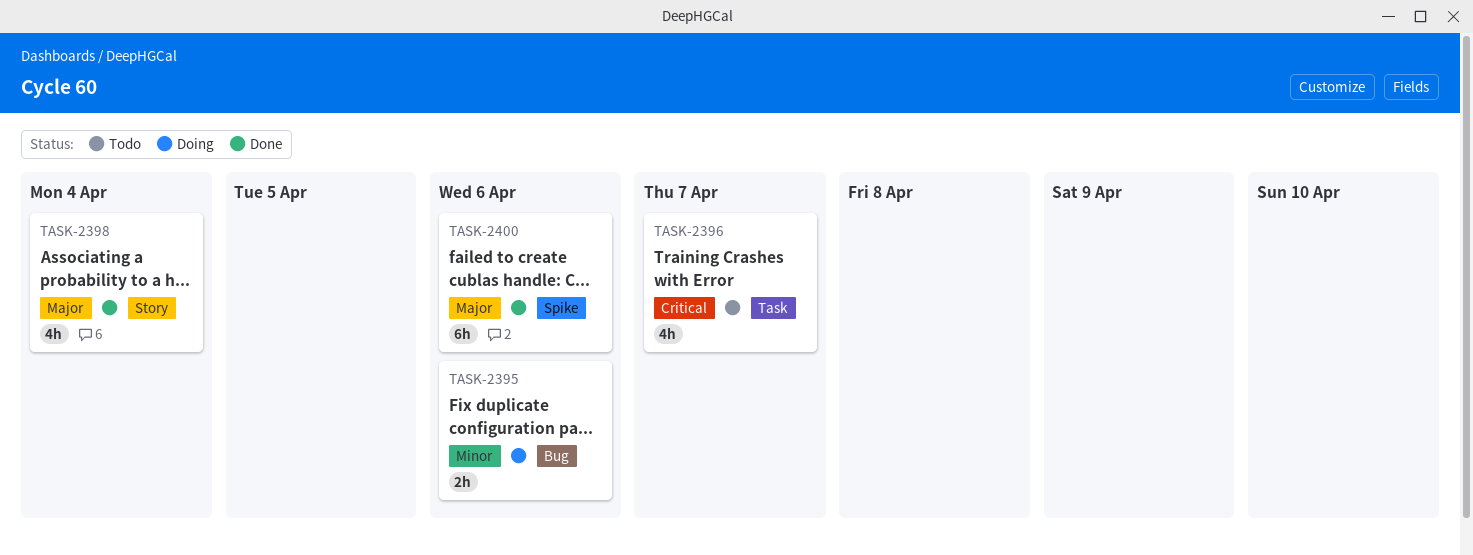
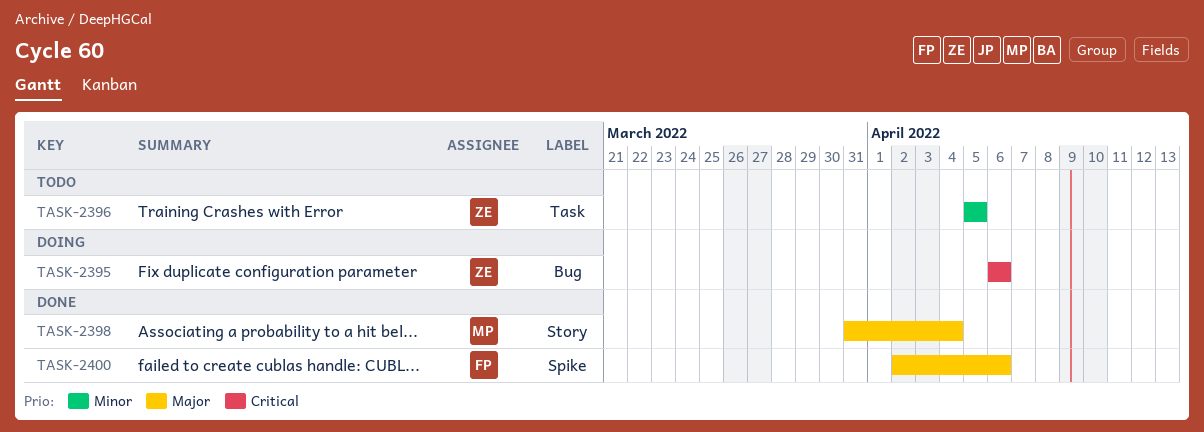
TASK-2395, priority: Minor -> Critical
TASK-2396, priority: Critical -> Minor
TASK-2396, due: Apr 7 -> Apr 5

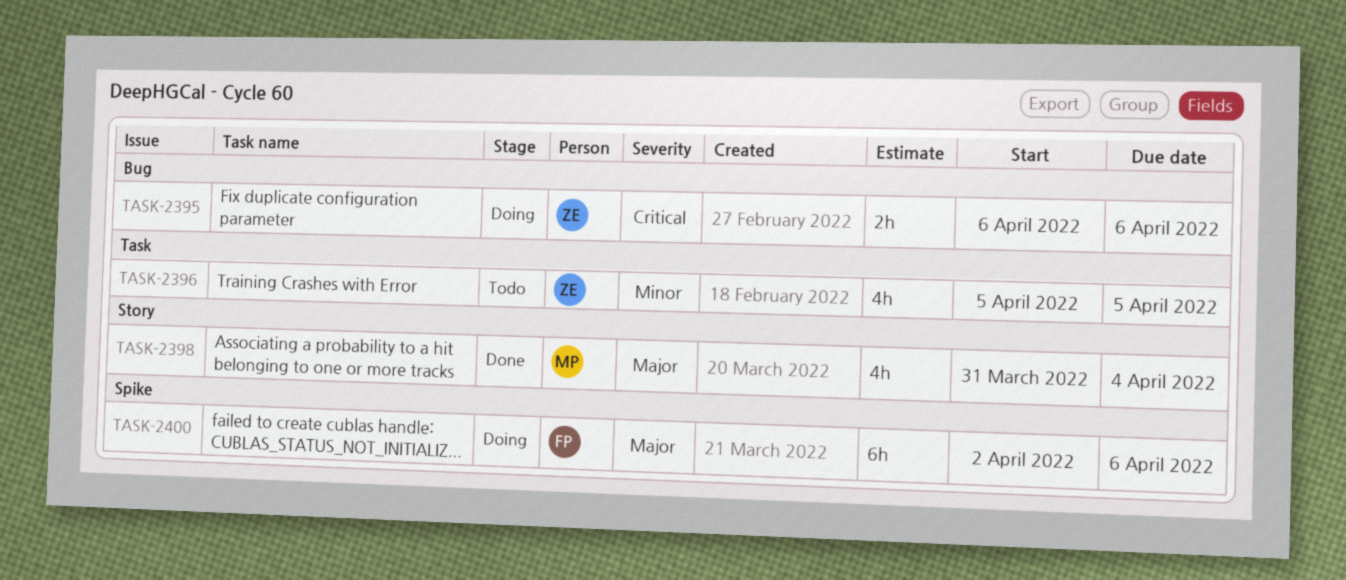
TASK-2400, status: Done -> Doing

